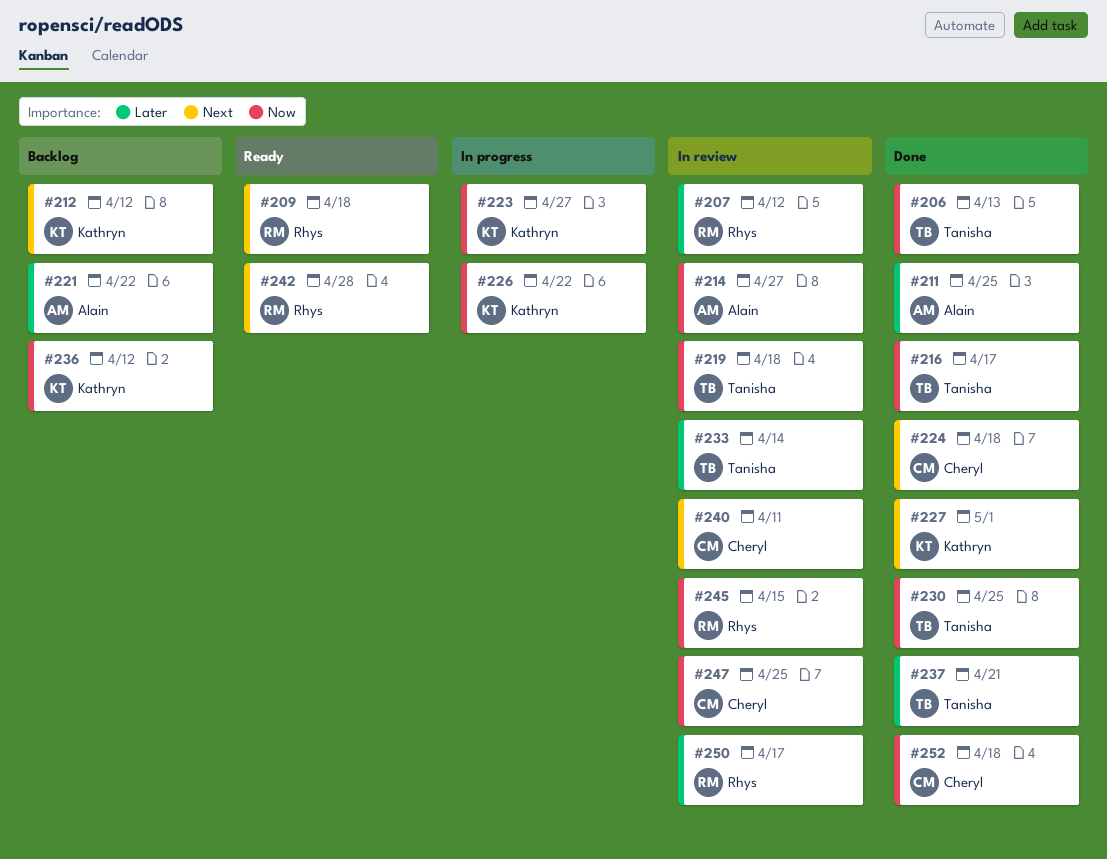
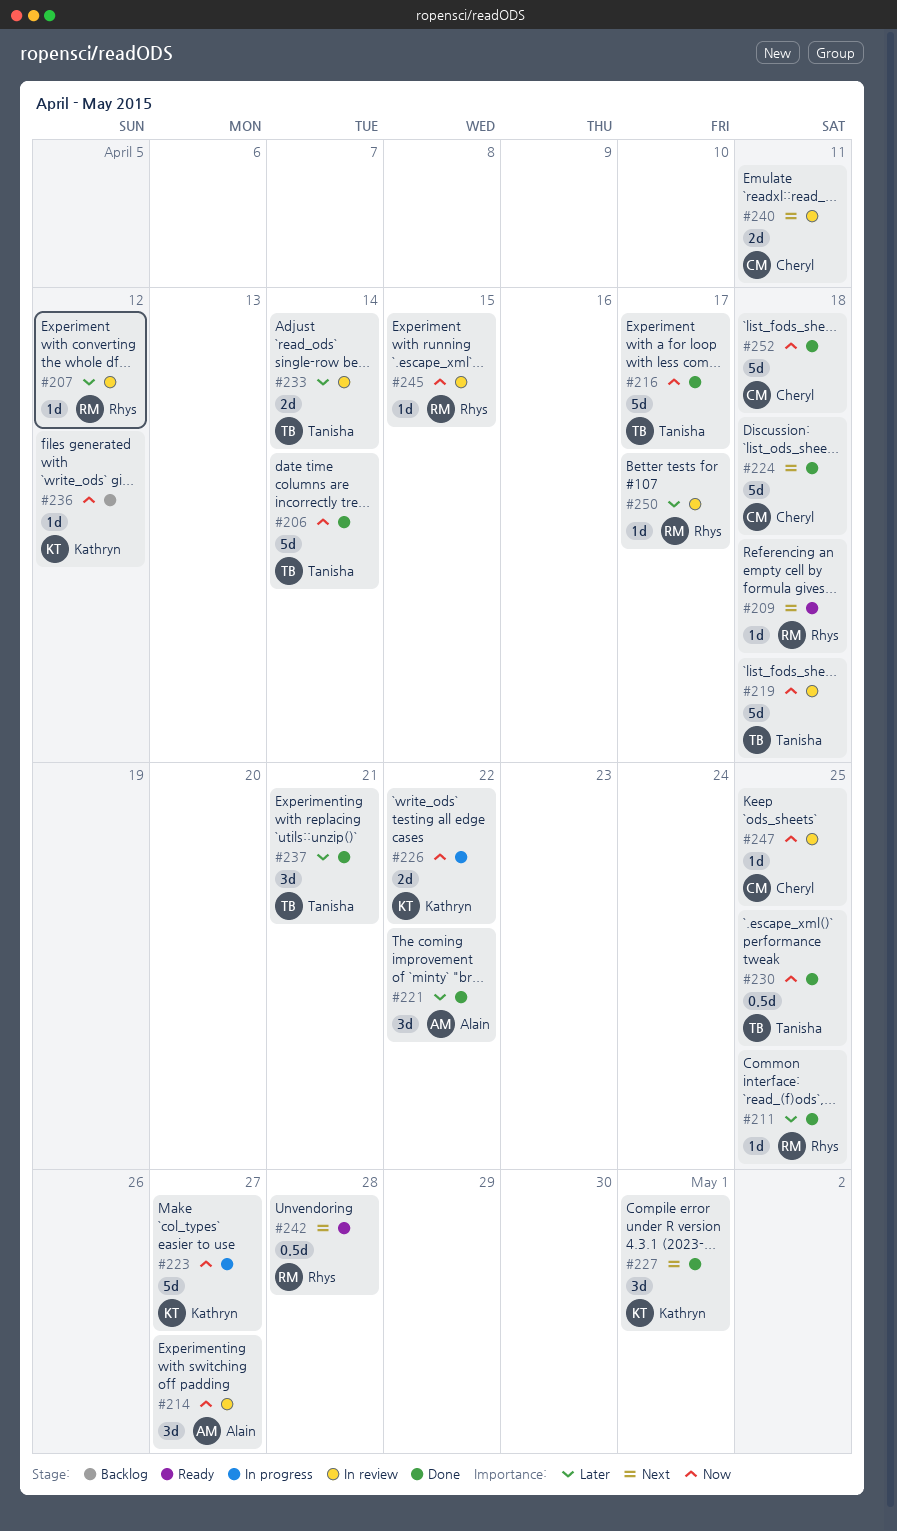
#206, due: Apr 13 -> Apr 14
#211, owner: Alain -> Rhys
#212: present -> none
#221, status: Backlog -> Done

